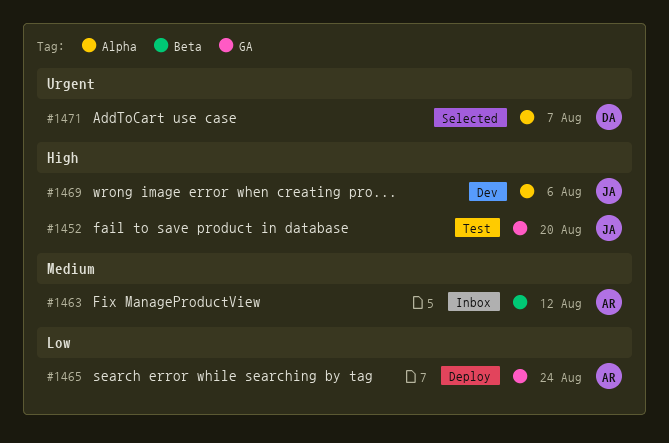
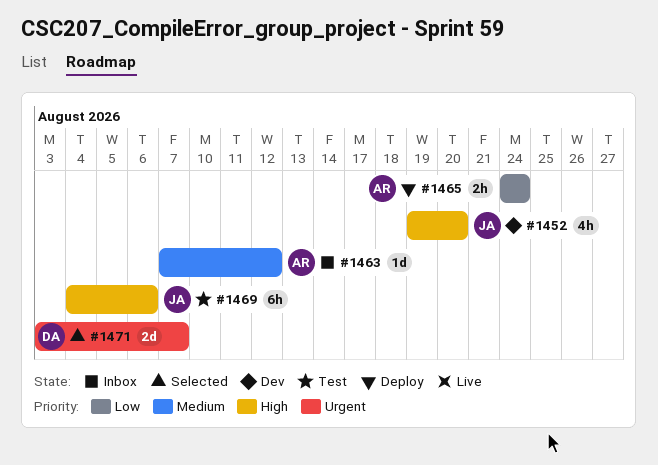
#1452, status: Test -> Dev
#1469, status: Dev -> Test

